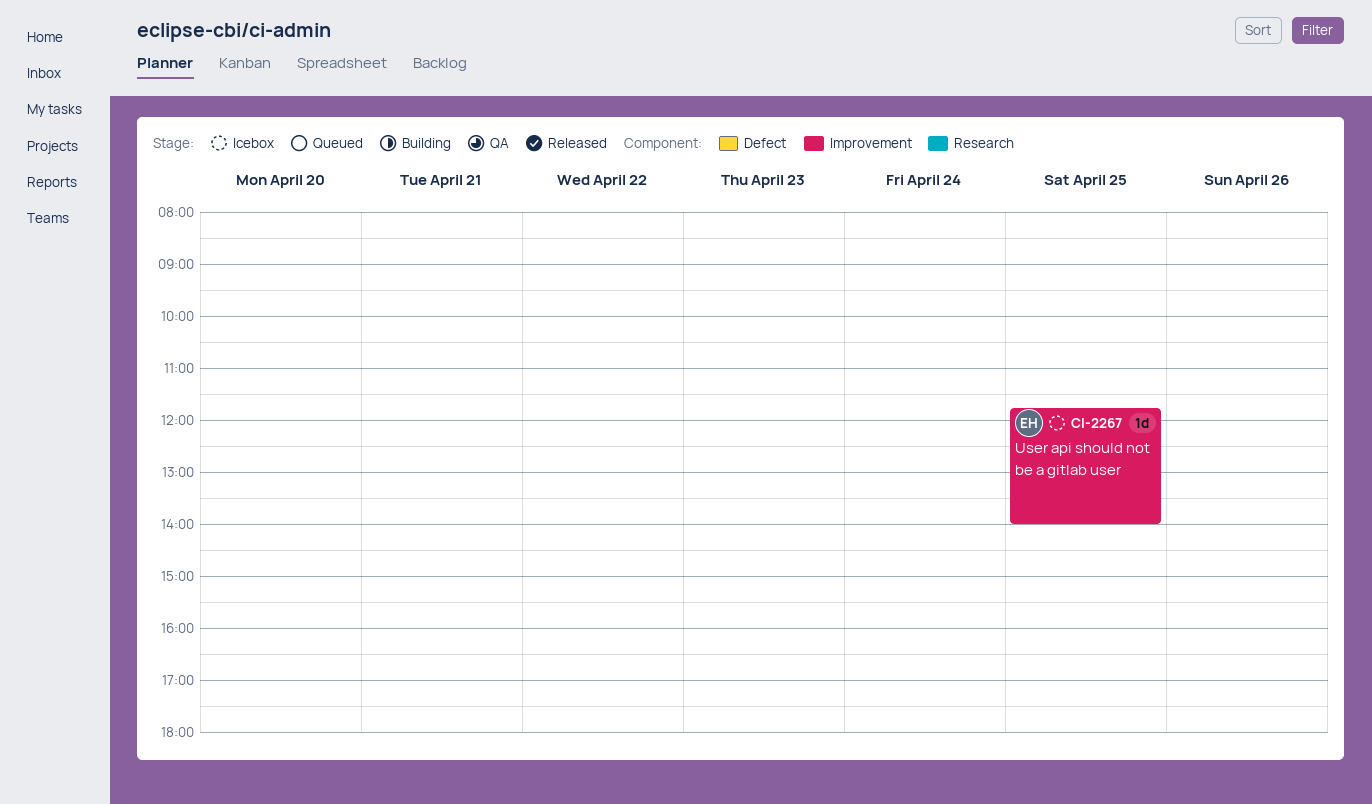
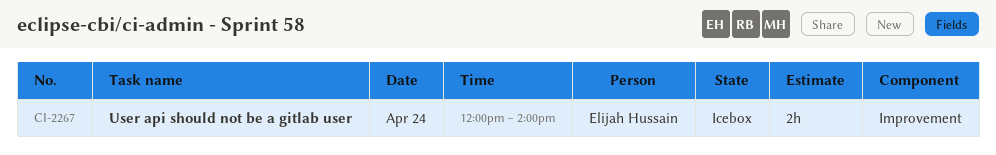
CI-2267, estimate: 1d -> 2h
CI-2267, day: Apr 25 -> Apr 24
CI-2267, begins: 11:45 -> 12:00

